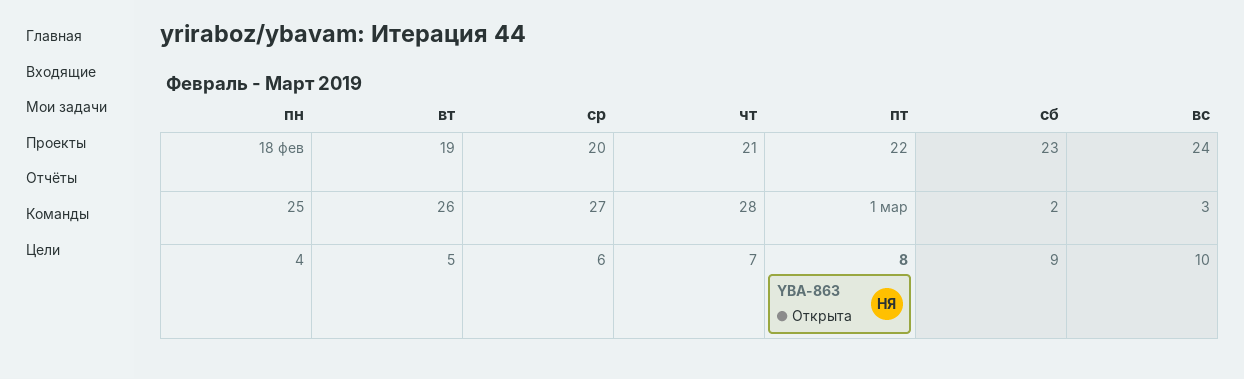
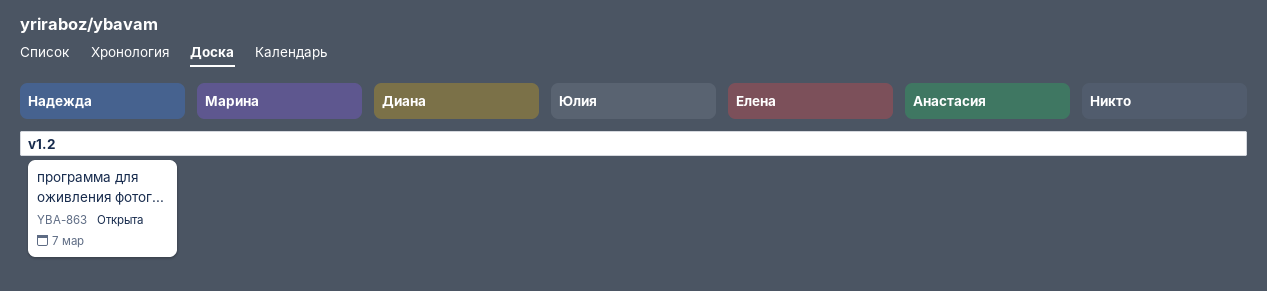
YBA-863, due: Mar 8 -> Mar 7

